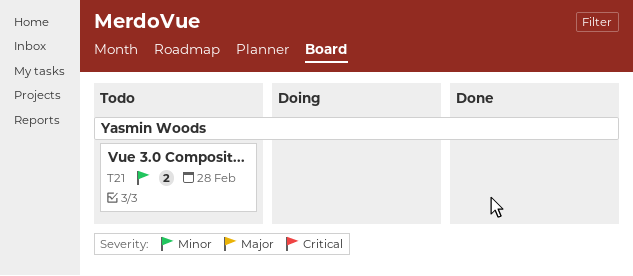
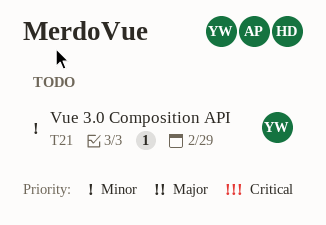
T21, estimate: 2 -> 1
T21, due: Feb 28 -> Feb 29

